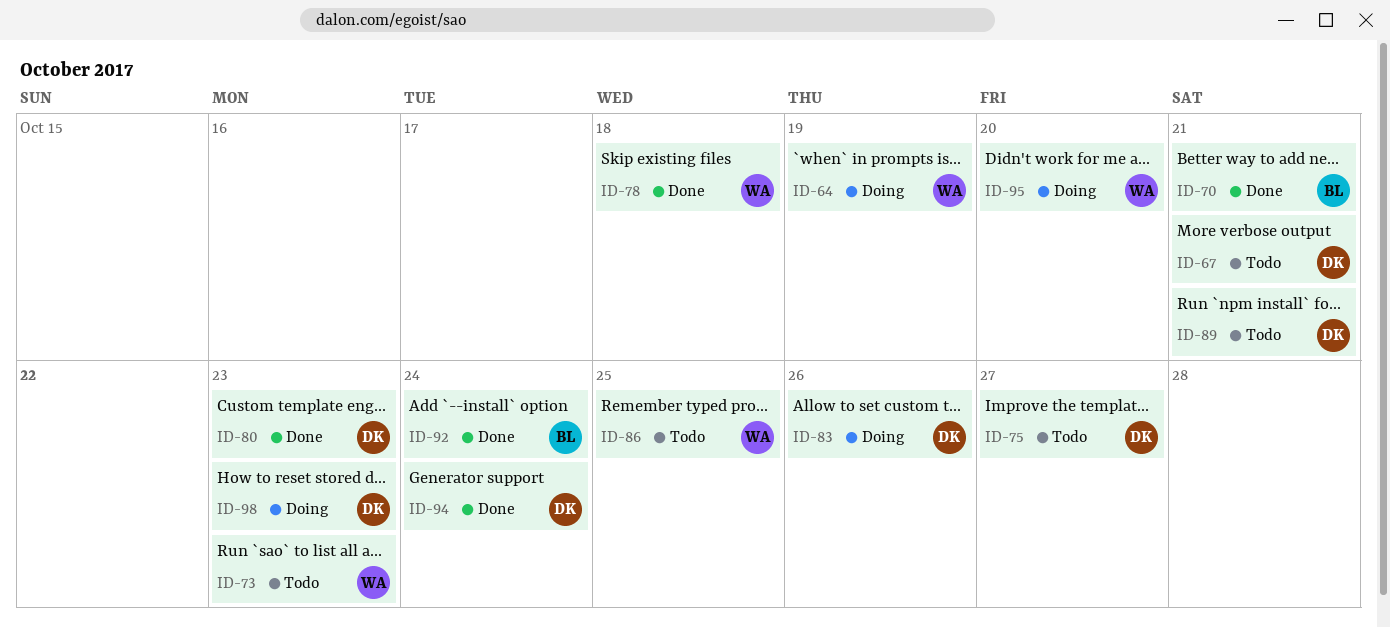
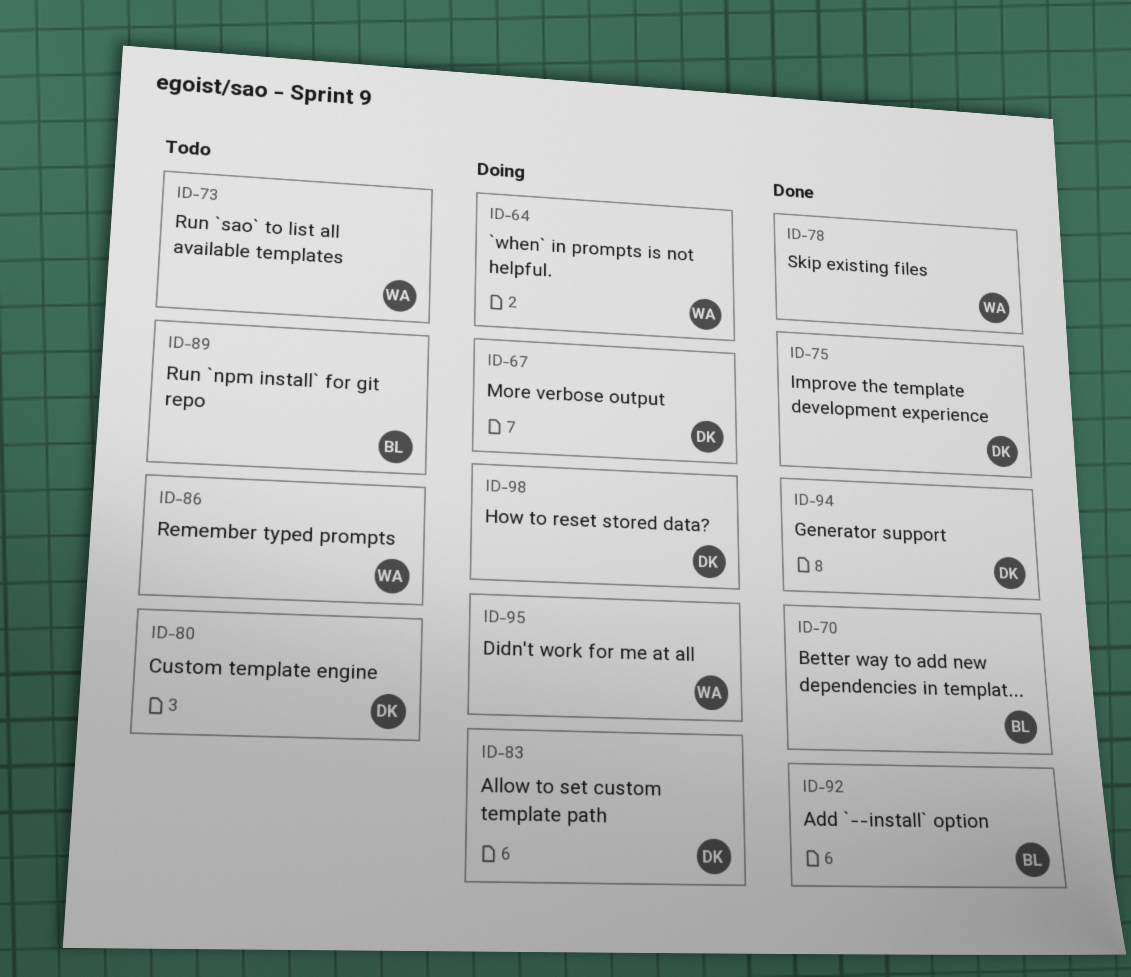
ID-67, status: Todo -> Doing
ID-75, status: Todo -> Done
ID-80, status: Done -> Todo
ID-89, owner: DK -> BL

